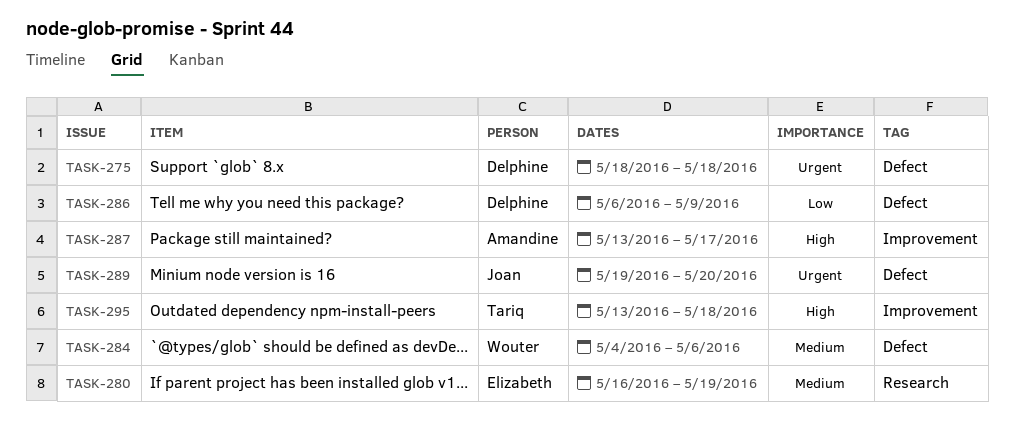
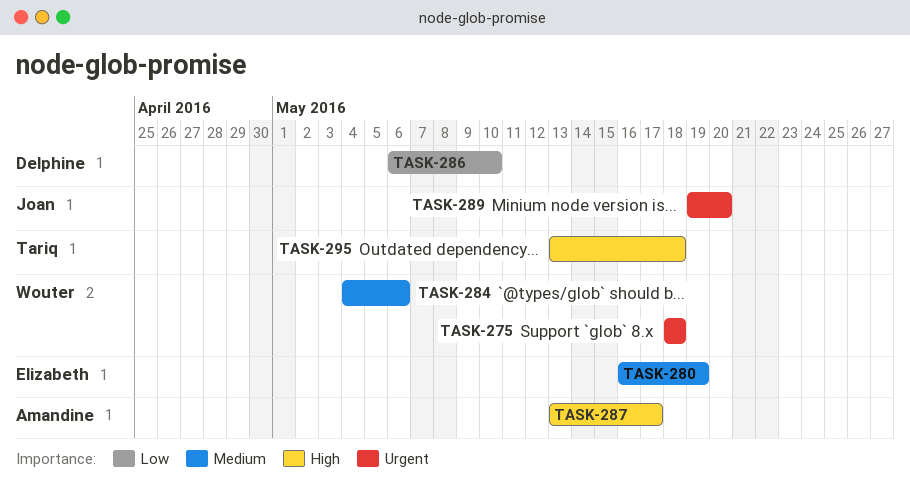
TASK-275, owner: Delphine -> Wouter
TASK-286, due: May 9 -> May 10

